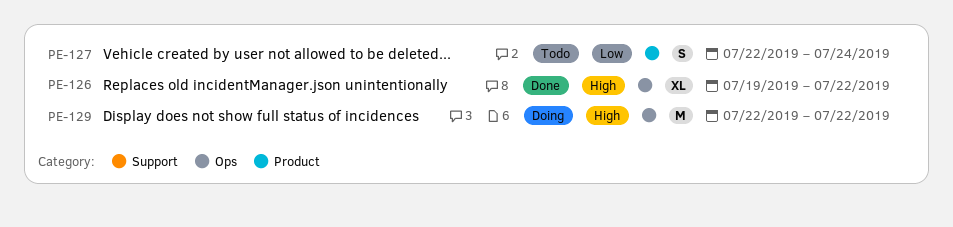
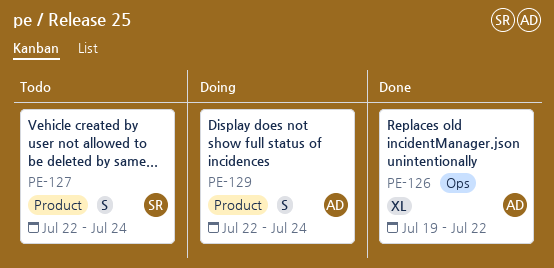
PE-129, label: Ops -> Product
PE-129, estimate: M -> S
PE-129, due: Jul 22 -> Jul 24

